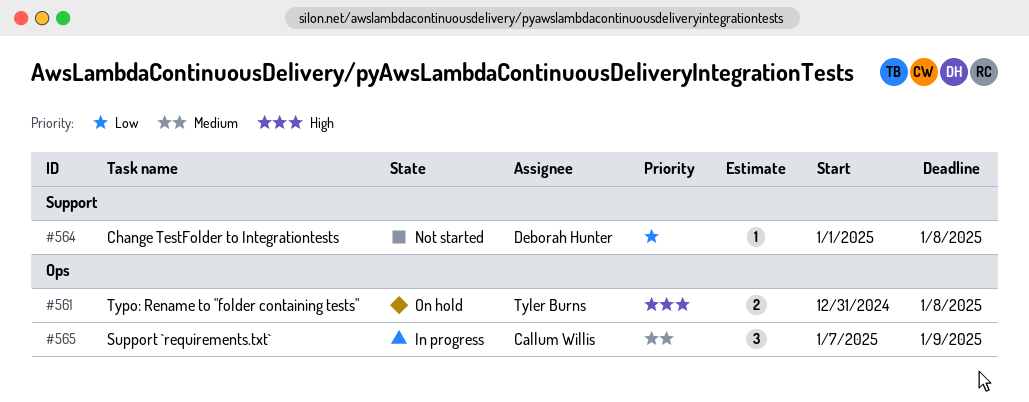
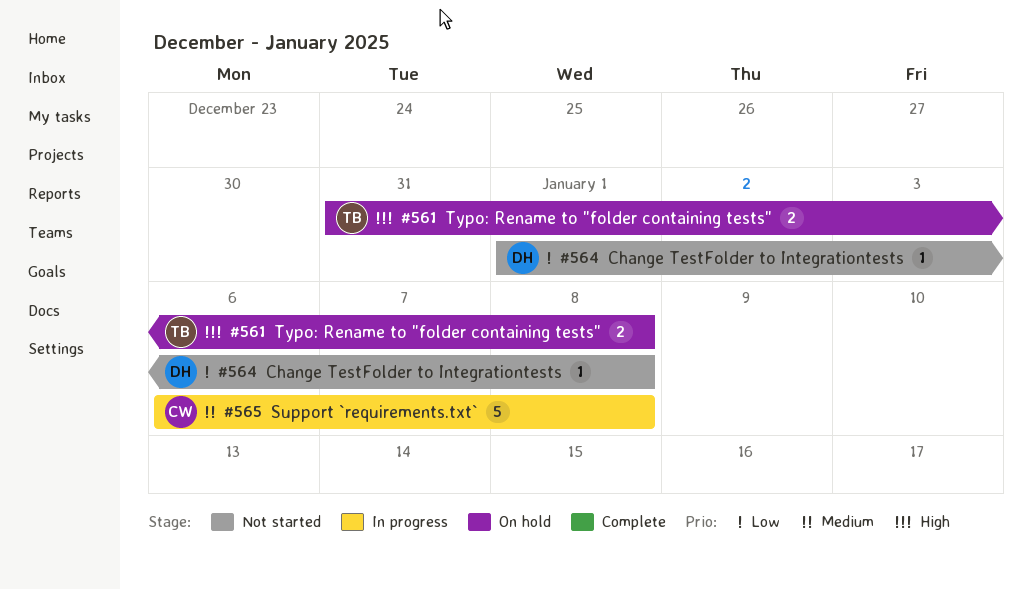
#565, estimate: 3 -> 5
#565, start: Jan 7 -> Jan 6
#565, due: Jan 9 -> Jan 8

